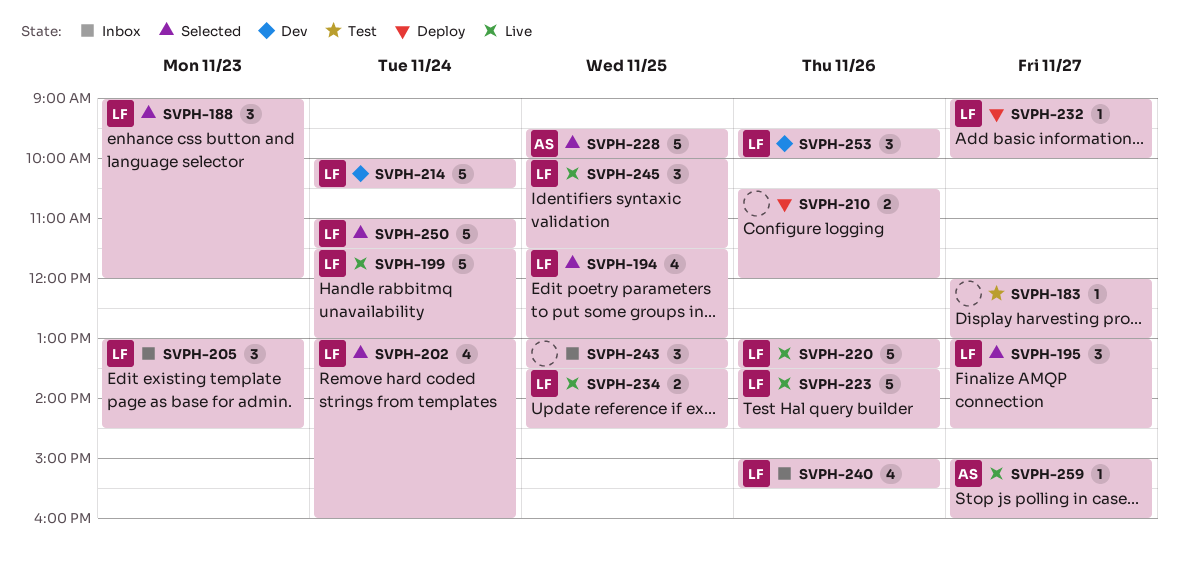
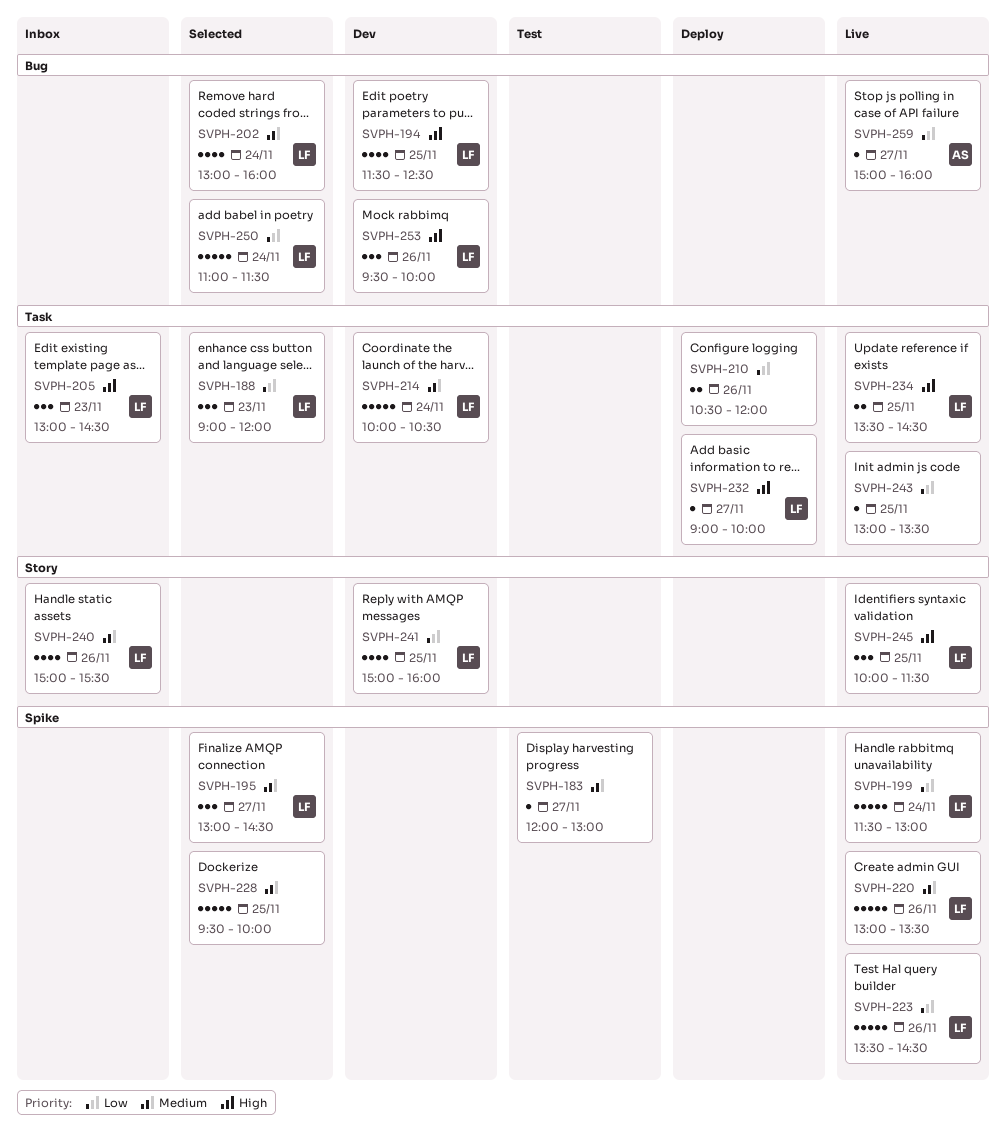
SVPH-194, status: Selected -> Dev
SVPH-194, ends: 13:00 -> 12:30
SVPH-228, owner: AS -> none
SVPH-241: none -> present
SVPH-243, status: Inbox -> Live
SVPH-243, estimate: 3 -> 1

